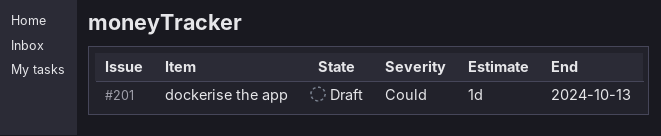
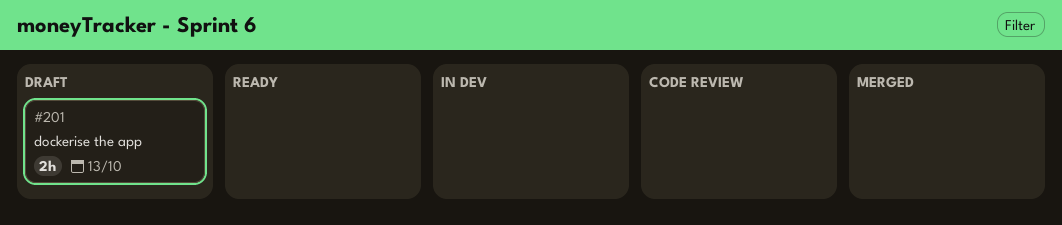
#201, estimate: 1d -> 2h

